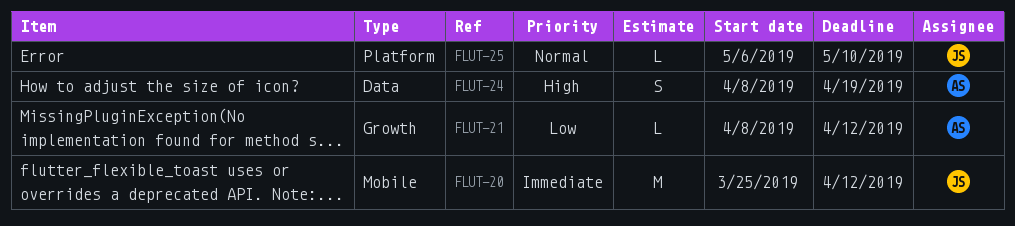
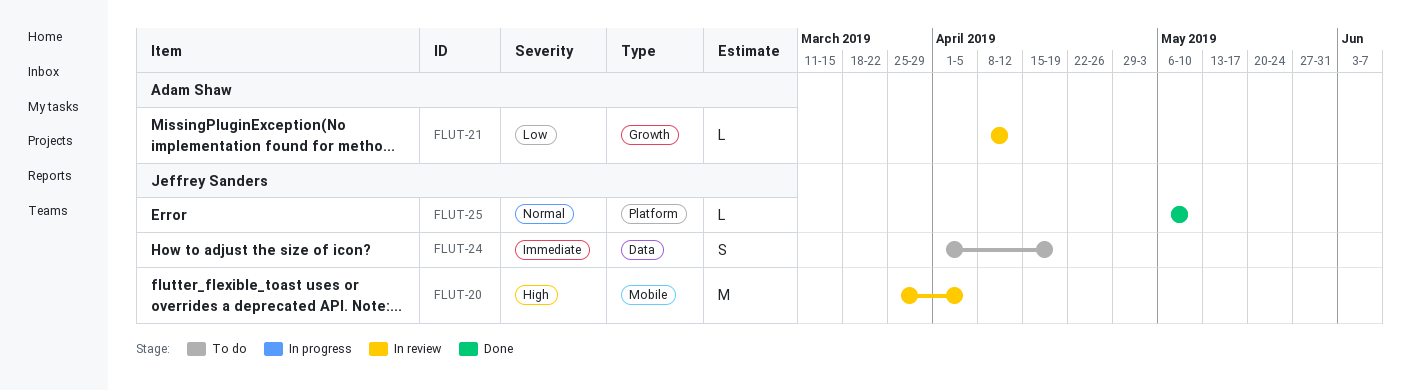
FLUT-20, priority: Immediate -> High
FLUT-20, due: Apr 12 -> Apr 5
FLUT-24, owner: Adam Shaw -> Jeffrey Sanders
FLUT-24, priority: High -> Immediate
FLUT-24, start: Apr 8 -> Apr 1

